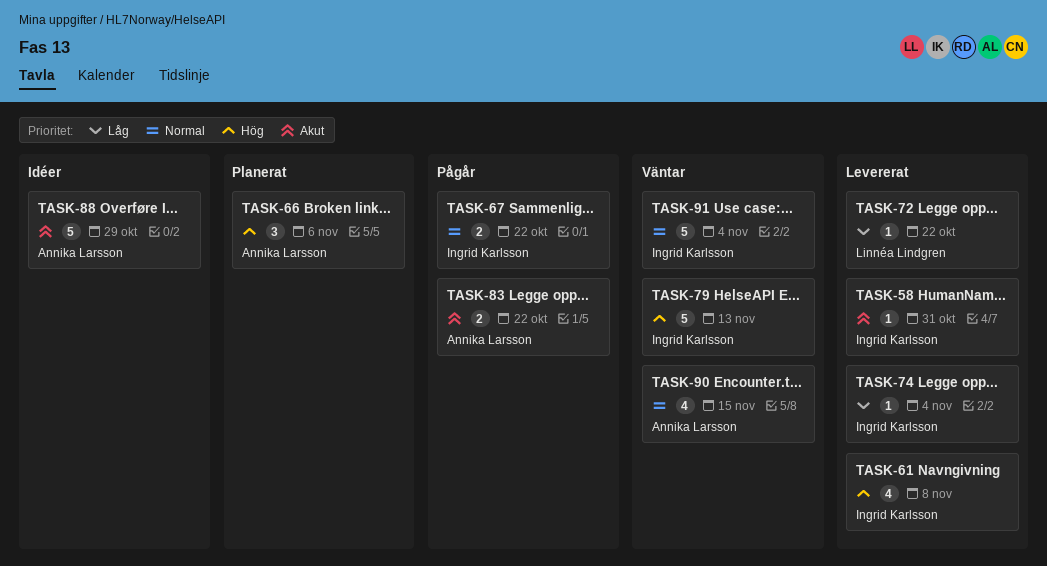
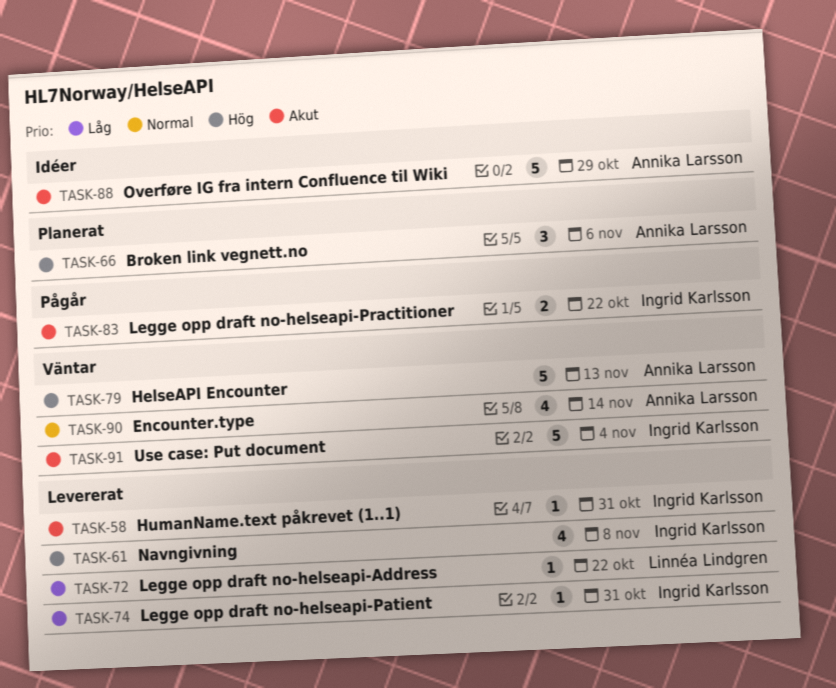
TASK-67: present -> none
TASK-74, due: Nov 4 -> Oct 31
TASK-79, owner: Ingrid Karlsson -> Annika Larsson
TASK-83, owner: Annika Larsson -> Ingrid Karlsson
TASK-90, due: Nov 15 -> Nov 14
TASK-91, priority: Normal -> Akut

